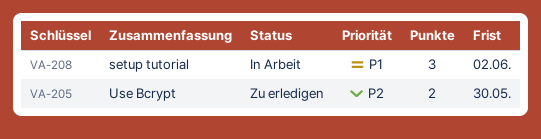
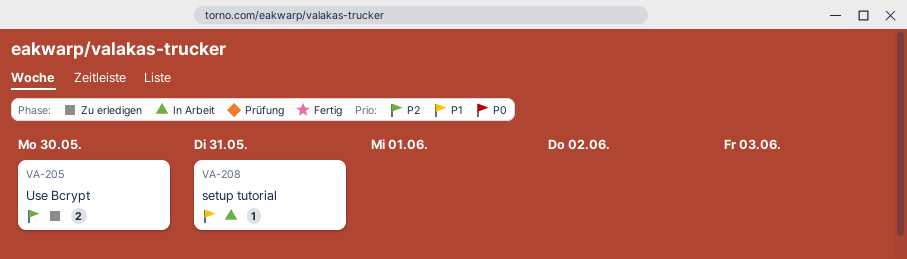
VA-208, estimate: 3 -> 1
VA-208, due: Jun 2 -> May 31

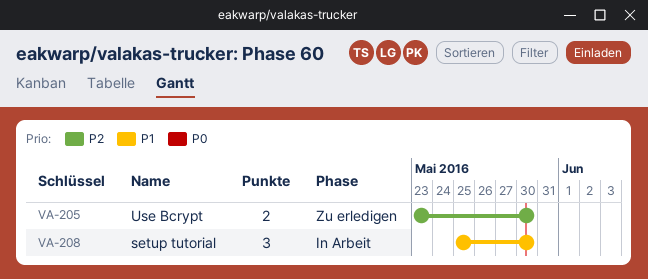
VA-208, estimate: 1 -> 3
VA-208, due: May 31 -> May 30

